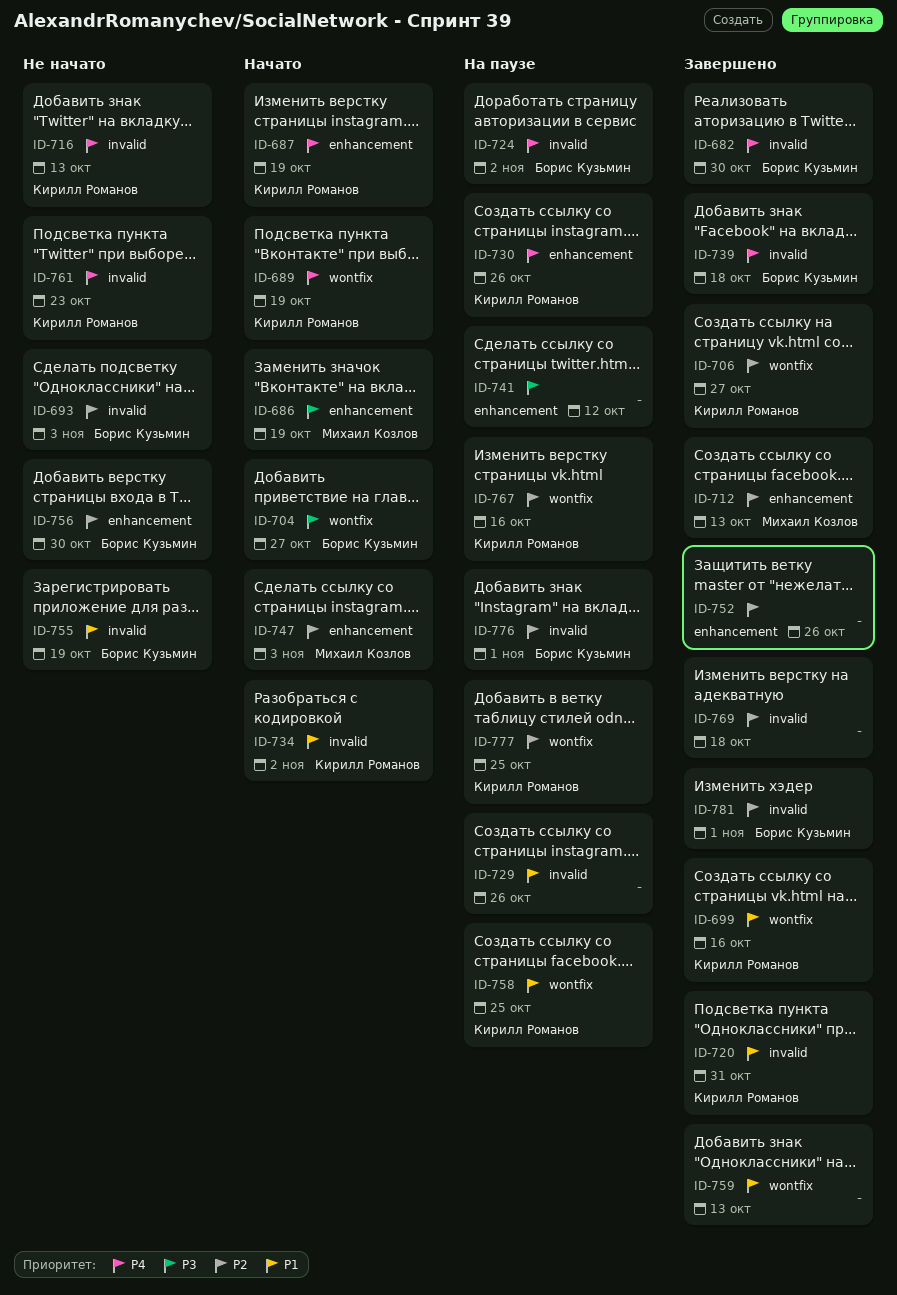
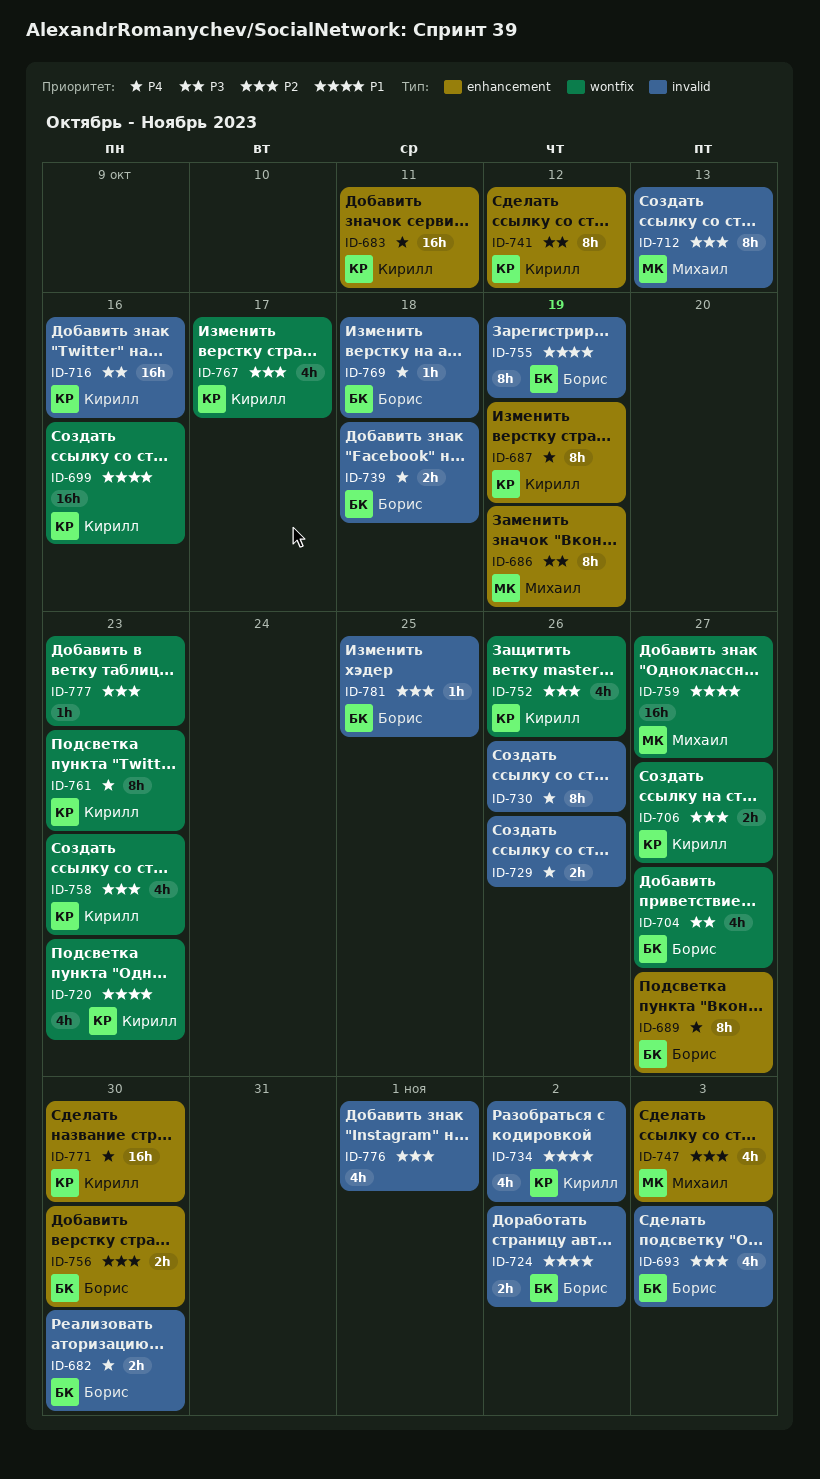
ID-683: none -> present
ID-689, owner: Кирилл Романов -> Борис Кузьмин
ID-689, label: wontfix -> enhancement
ID-689, due: Oct 19 -> Oct 27
ID-712, label: enhancement -> invalid
ID-716, priority: P4 -> P3
ID-716, due: Oct 13 -> Oct 16
ID-720, label: invalid -> wontfix
ID-720, due: Oct 31 -> Oct 23
ID-724, priority: P4 -> P1
ID-729, priority: P1 -> P4
ID-730, owner: Кирилл Романов -> none
ID-730, label: enhancement -> invalid
ID-741, owner: none -> Кирилл Романов
ID-752, owner: none -> Кирилл Романов
ID-752, label: enhancement -> wontfix
ID-758, priority: P1 -> P2
ID-758, due: Oct 25 -> Oct 23
ID-759, owner: none -> Михаил Козлов
ID-759, due: Oct 13 -> Oct 27
ID-761, label: invalid -> wontfix
ID-767, due: Oct 16 -> Oct 17
ID-769, owner: none -> Борис Кузьмин
ID-769, priority: P2 -> P4
ID-771: none -> present
ID-776, owner: Борис Кузьмин -> none
ID-777, owner: Кирилл Романов -> none
ID-777, due: Oct 25 -> Oct 23
ID-781, due: Nov 1 -> Oct 25

